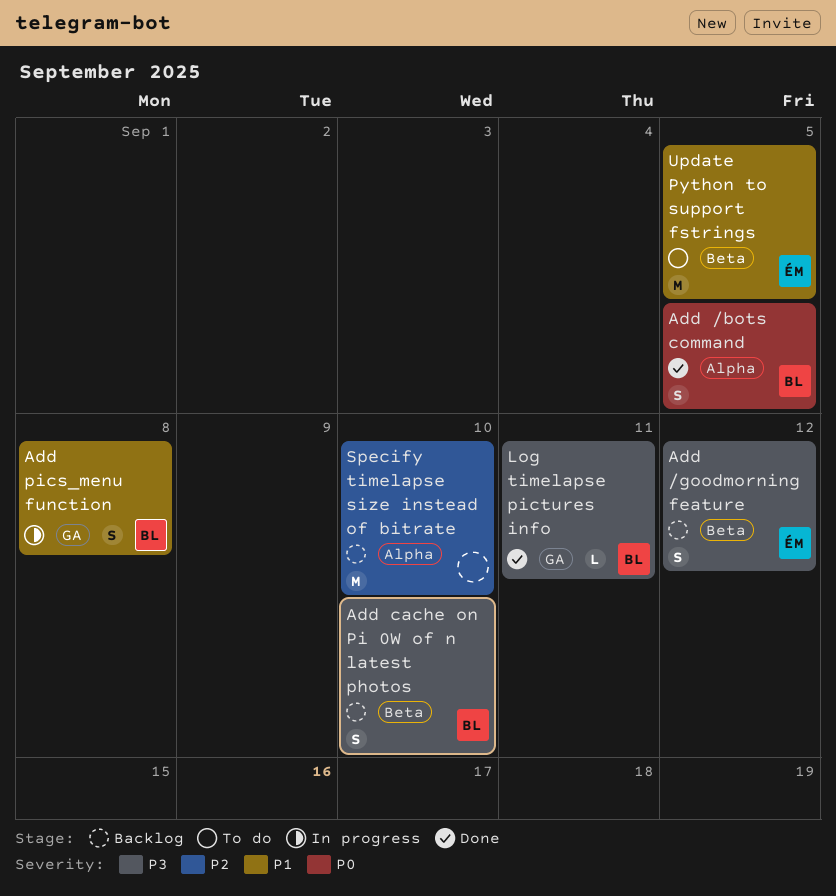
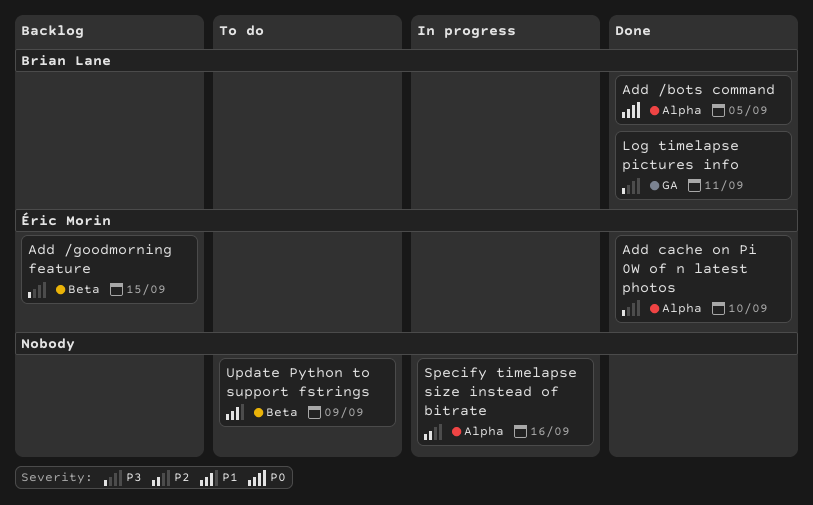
Add /goodmorning feature, due: Sep 12 -> Sep 15
Add cache on Pi 0W of n latest photos, status: Backlog -> Done
Add cache on Pi 0W of n latest photos, owner: Brian Lane -> Éric Morin
Add cache on Pi 0W of n latest photos, label: Beta -> Alpha
Add pics_menu function: present -> none
Specify timelapse size instead of bitrate, status: Backlog -> In progress
Specify timelapse size instead of bitrate, due: Sep 10 -> Sep 16
Update Python to support fstrings, owner: Éric Morin -> none
Update Python to support fstrings, due: Sep 5 -> Sep 9

